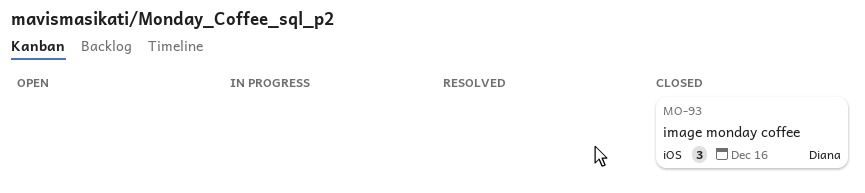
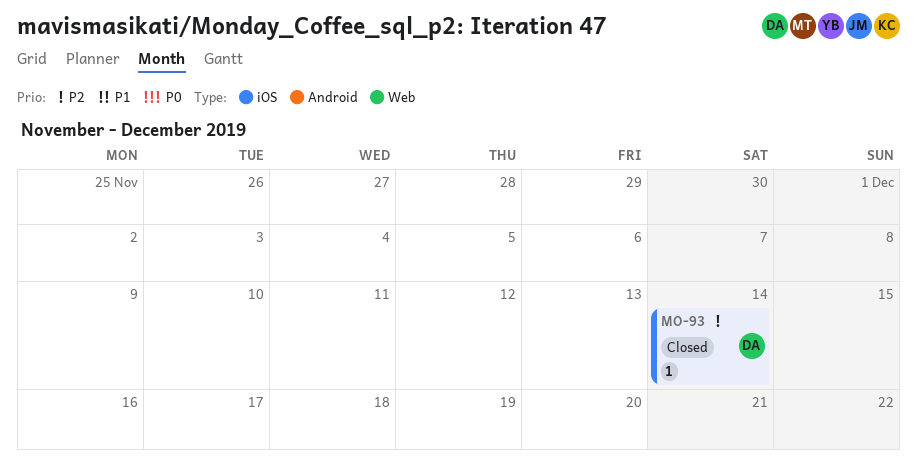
MO-93, estimate: 3 -> 1
MO-93, due: Dec 16 -> Dec 14

